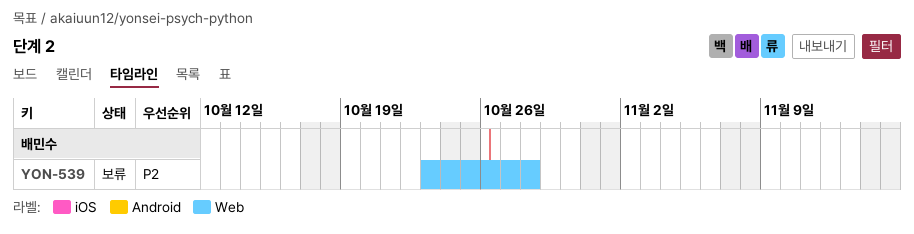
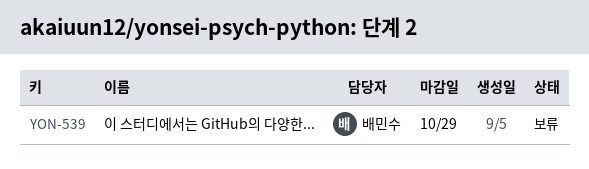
YON-539, due: Oct 28 -> Oct 29

